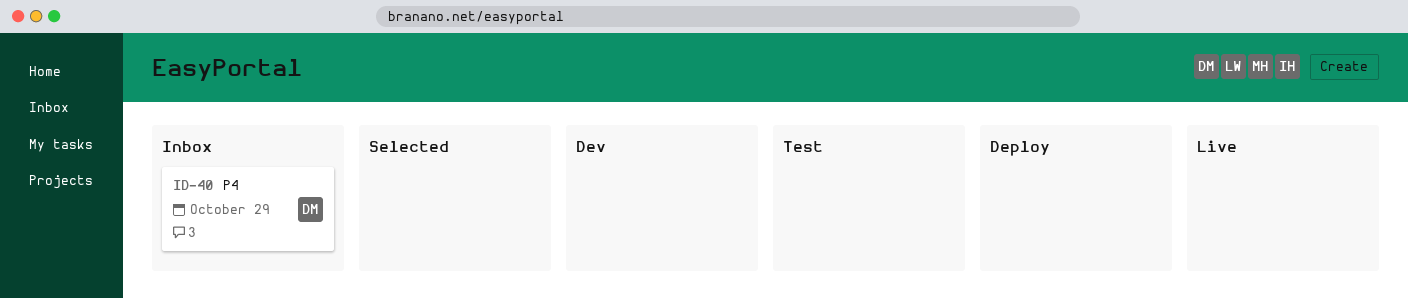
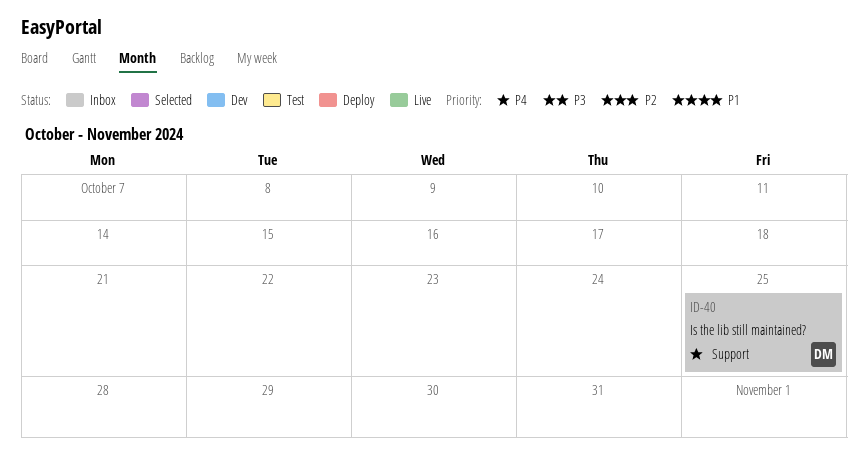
ID-40, due: Oct 29 -> Oct 25

